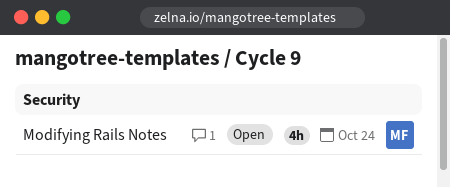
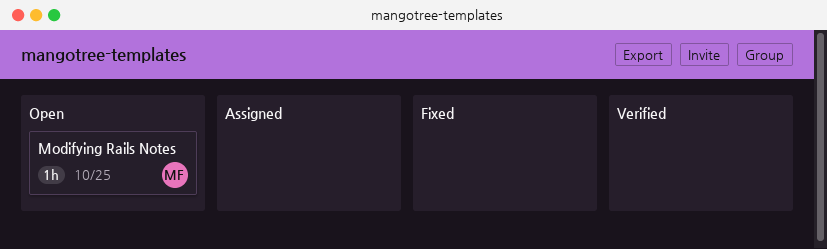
Modifying Rails Notes, estimate: 4h -> 1h
Modifying Rails Notes, due: Oct 24 -> Oct 25

